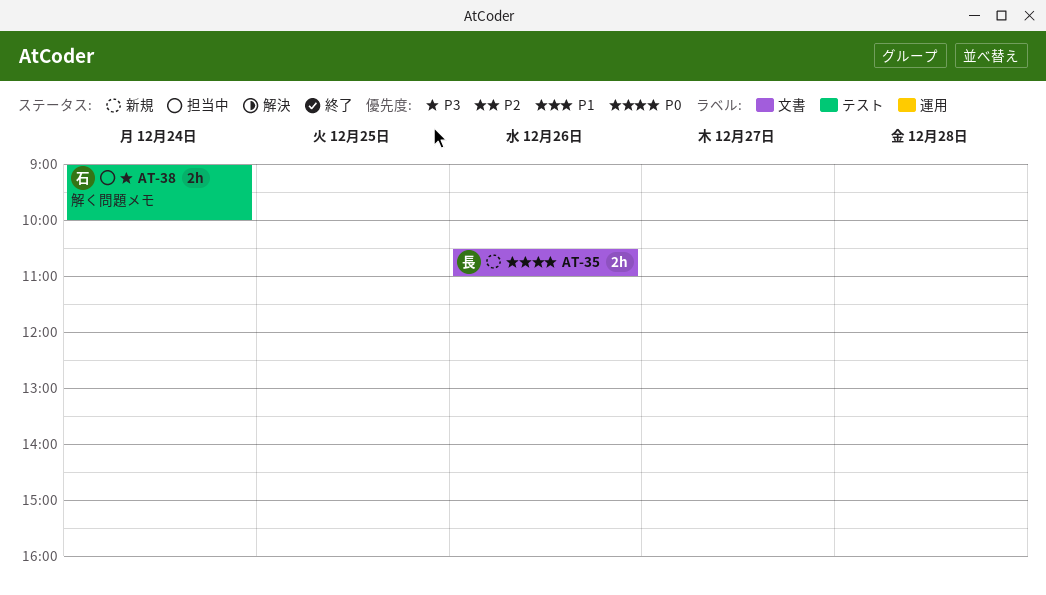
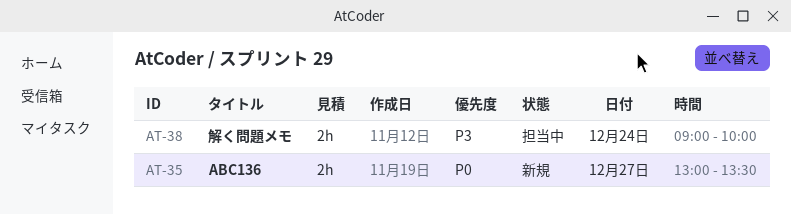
AT-35, day: Dec 26 -> Dec 27
AT-35, begins: 10:30 -> 13:00
AT-35, ends: 11:00 -> 13:30

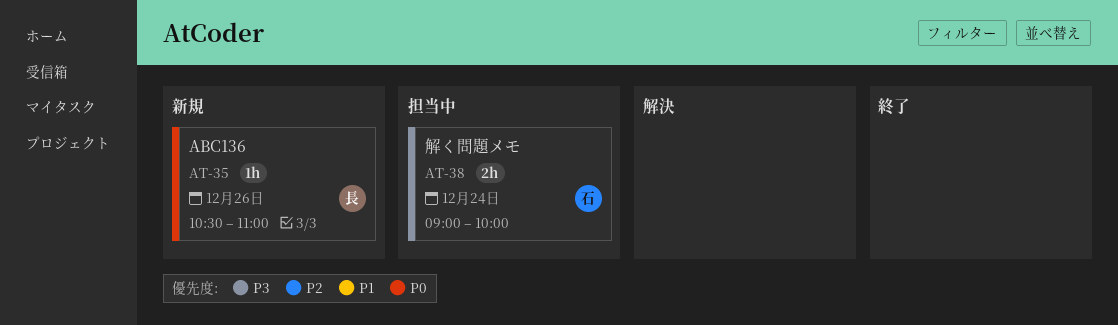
AT-35, estimate: 2h -> 1h
AT-35, day: Dec 27 -> Dec 26
AT-35, begins: 13:00 -> 10:30
AT-35, ends: 13:30 -> 11:00

